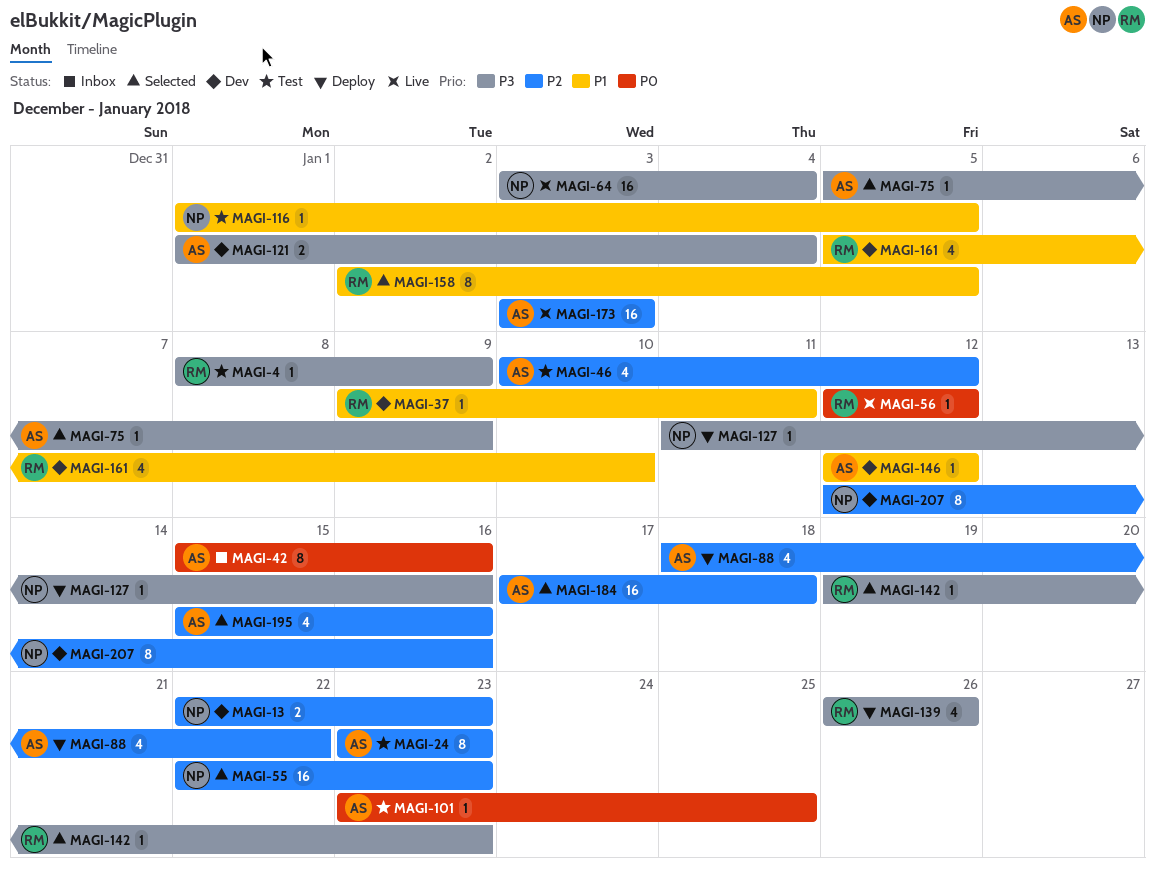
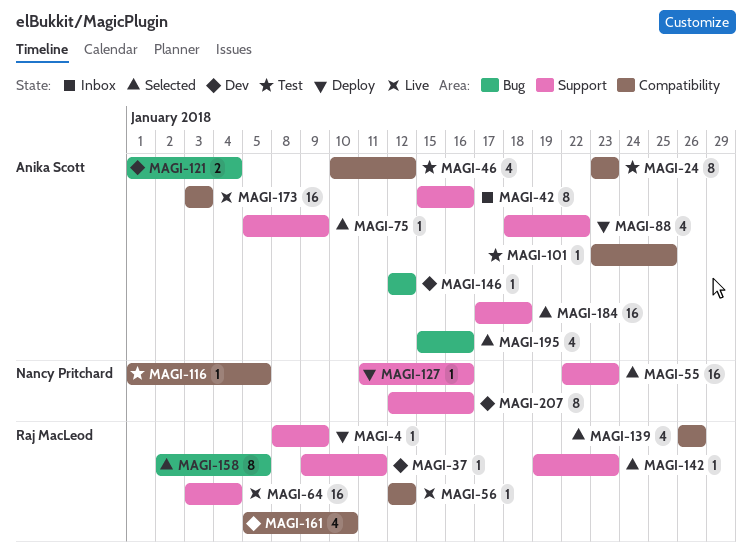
MAGI-4, status: Test -> Deploy
MAGI-13: present -> none
MAGI-64, owner: Nancy Pritchard -> Raj MacLeod
MAGI-139, status: Deploy -> Selected

